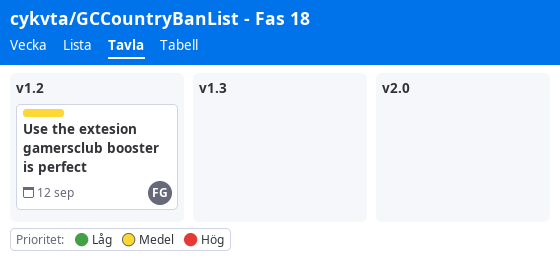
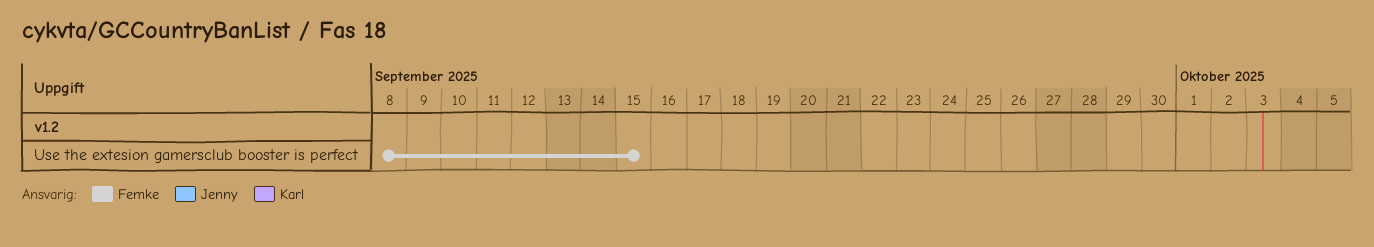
Use the extesion gamersclub booster is perfect, due: Sep 12 -> Sep 15

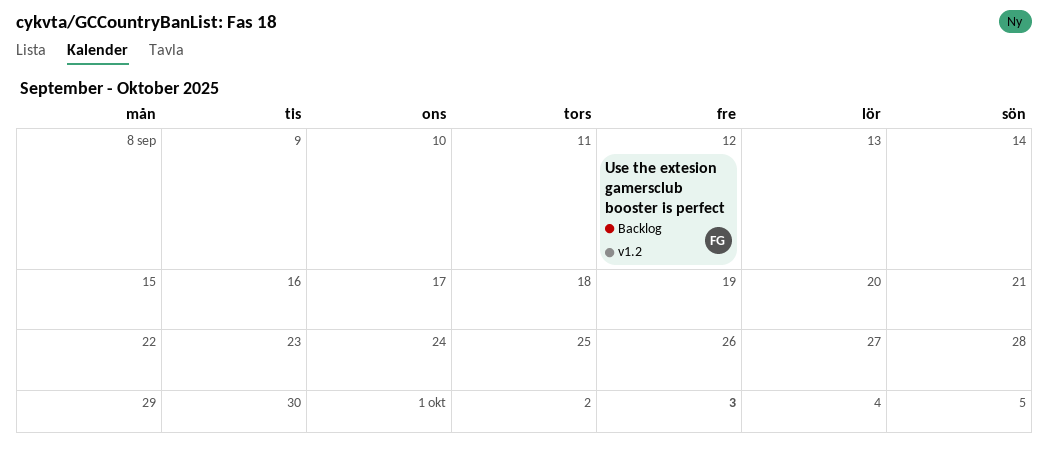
Use the extesion gamersclub booster is perfect, due: Sep 15 -> Sep 12

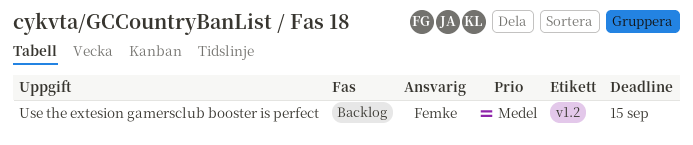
Use the extesion gamersclub booster is perfect, due: Sep 12 -> Sep 15

